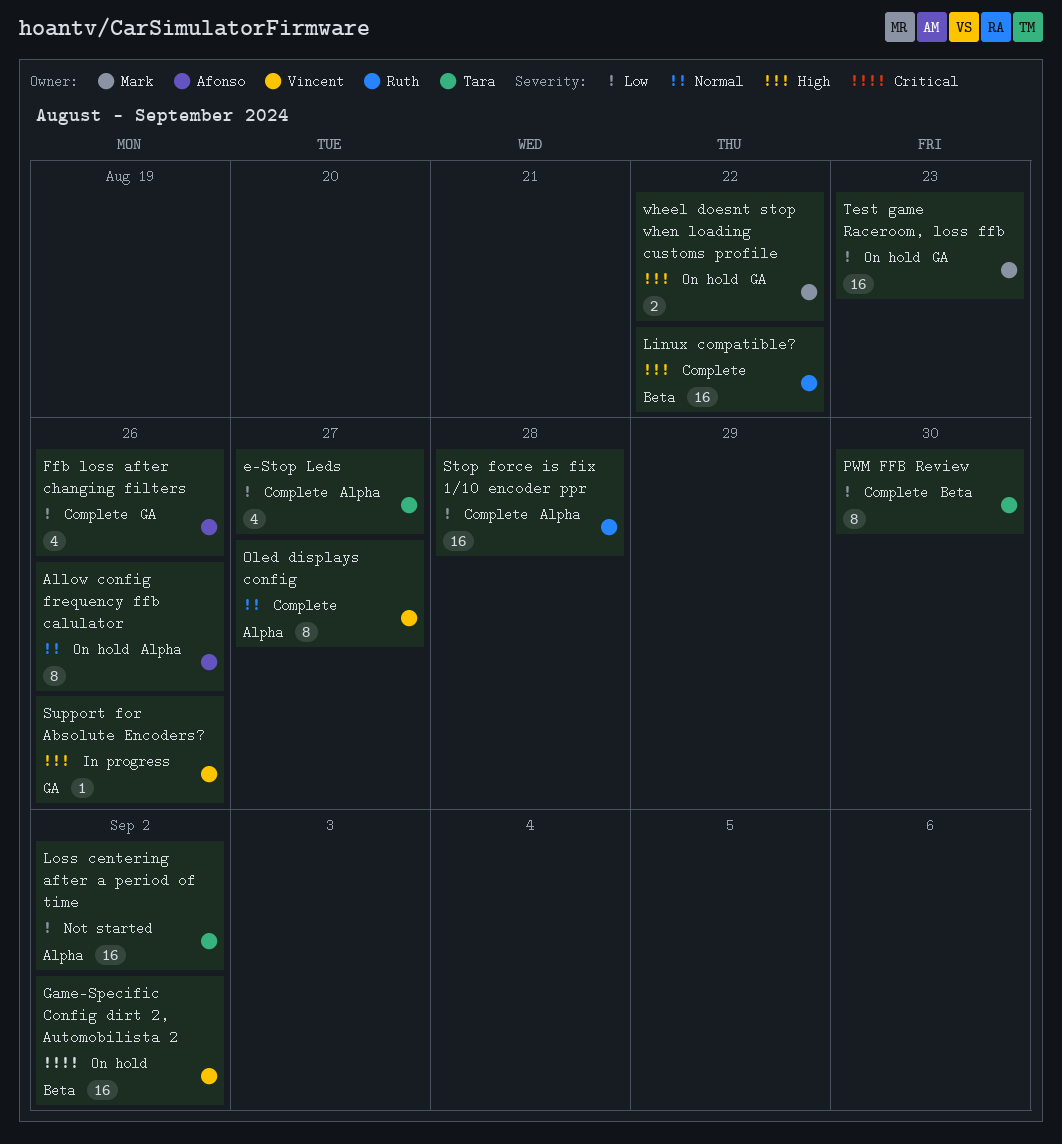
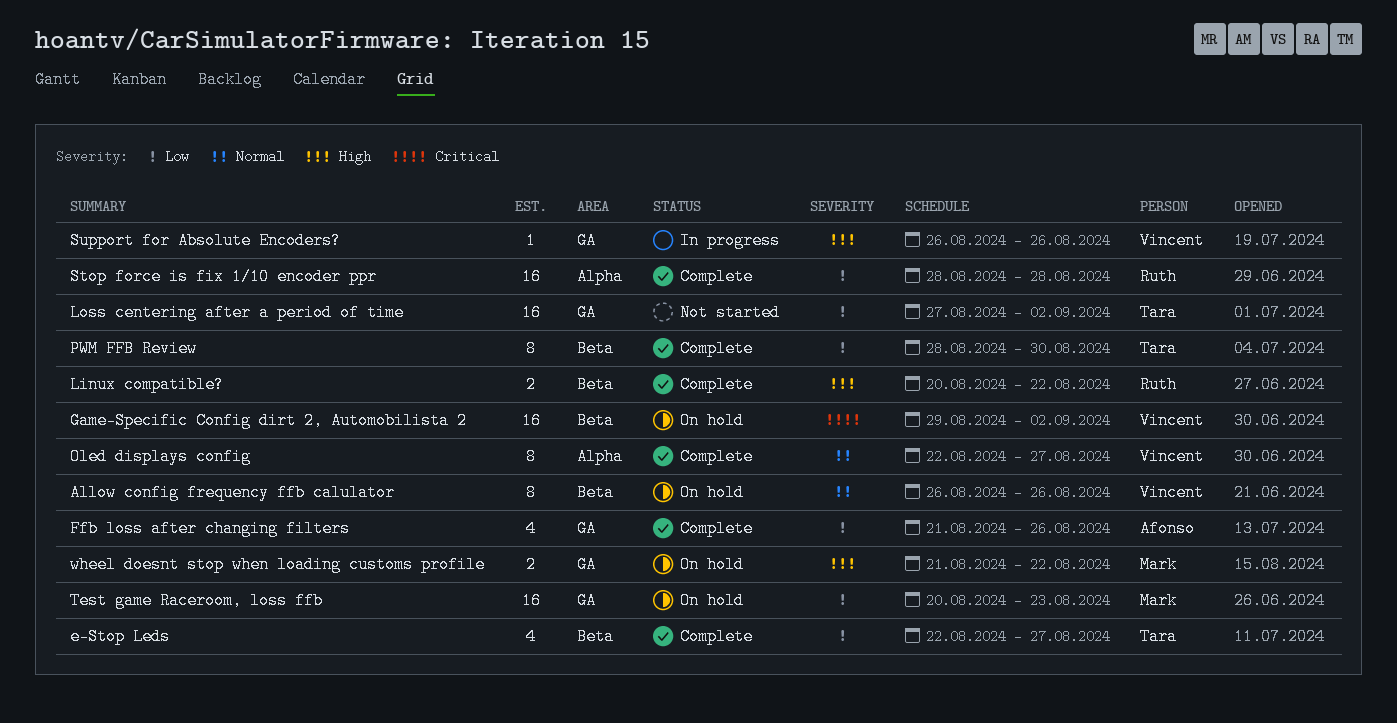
Allow config frequency ffb calulator, owner: Afonso -> Vincent
Allow config frequency ffb calulator, label: Alpha -> Beta
e-Stop Leds, label: Alpha -> Beta
Linux compatible?, estimate: 16 -> 2
Loss centering after a period of time, label: Alpha -> GA

